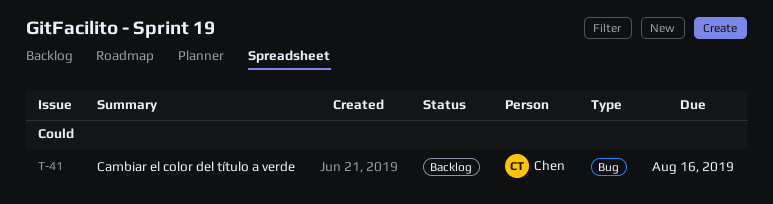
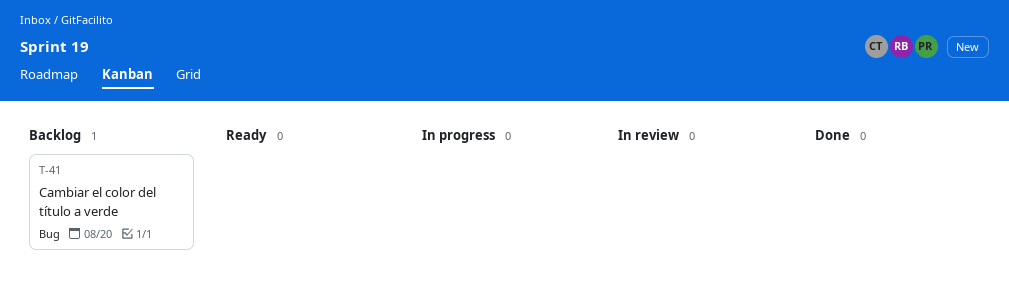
T-41, due: Aug 16 -> Aug 20

